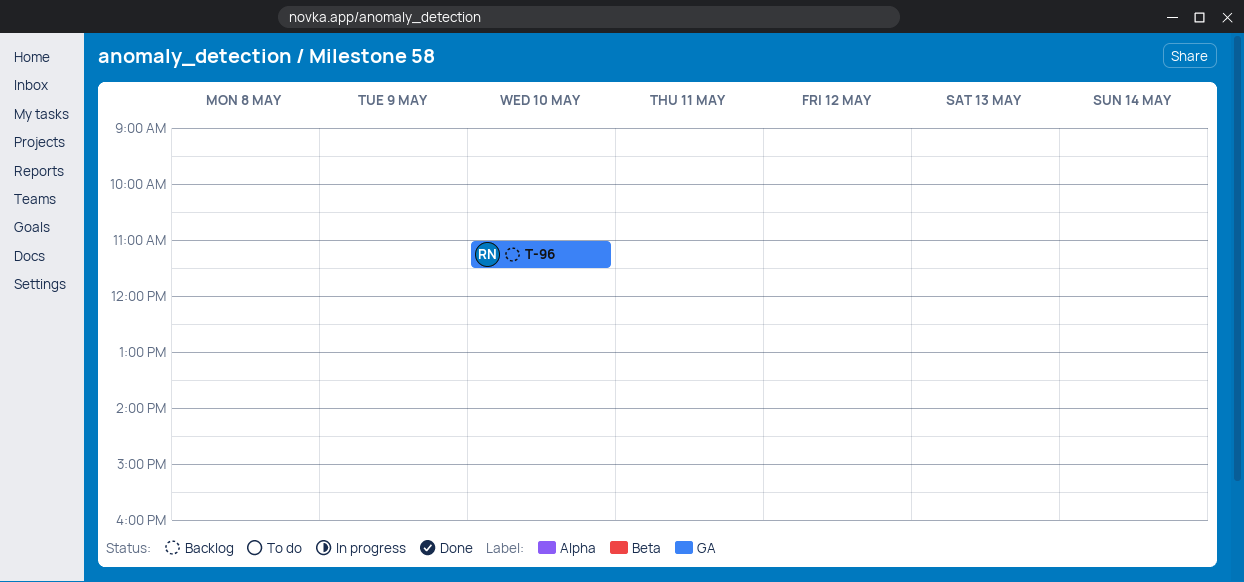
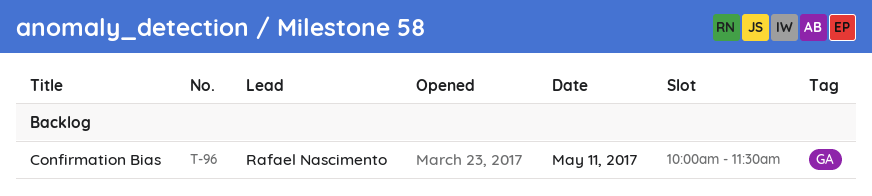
T-96, day: May 10 -> May 11
T-96, begins: 11:00 -> 10:00

